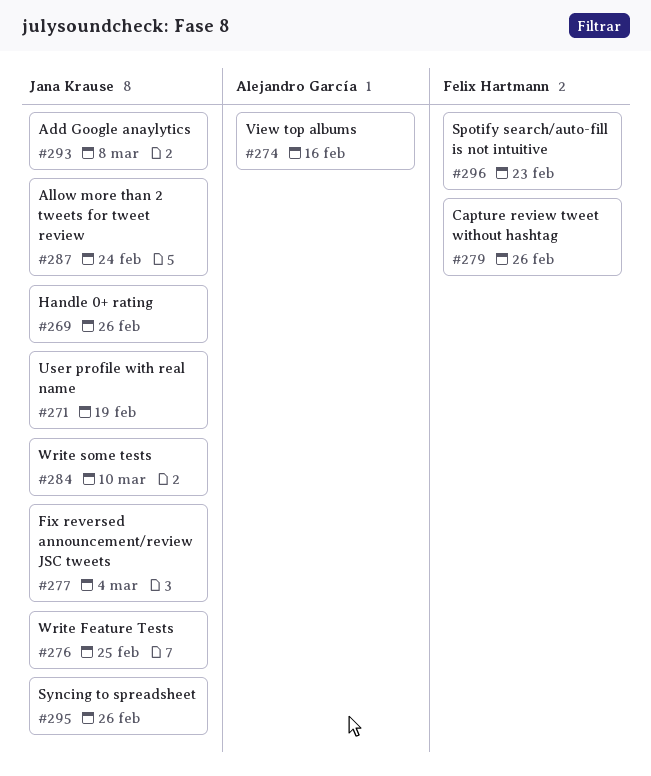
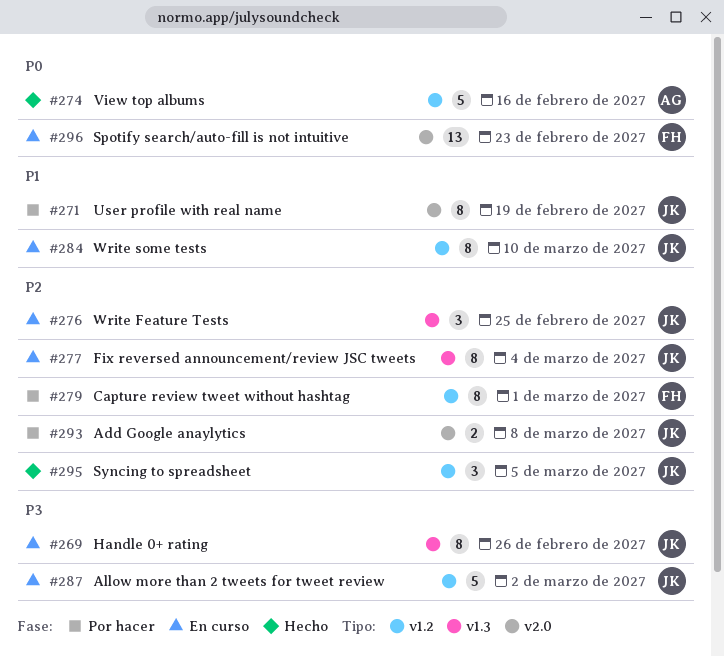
#279, due: Feb 26 -> Mar 1
#287, due: Feb 24 -> Mar 2
#295, due: Feb 26 -> Mar 5

